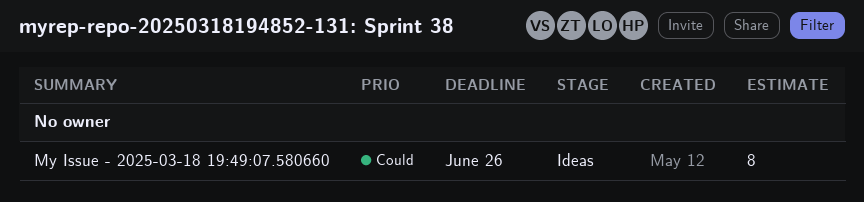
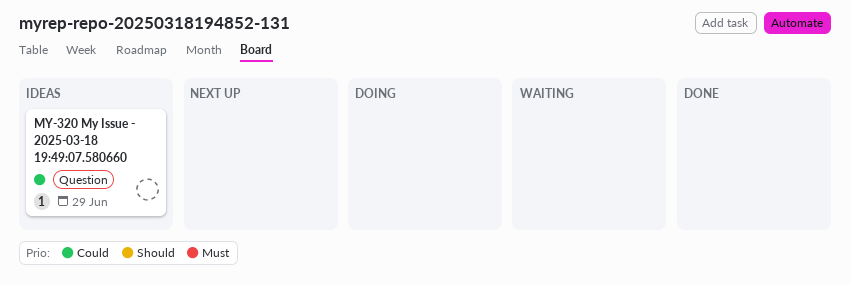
My Issue - 2025-03-18 19:49:07.580660, estimate: 8 -> 1
My Issue - 2025-03-18 19:49:07.580660, due: Jun 26 -> Jun 29

